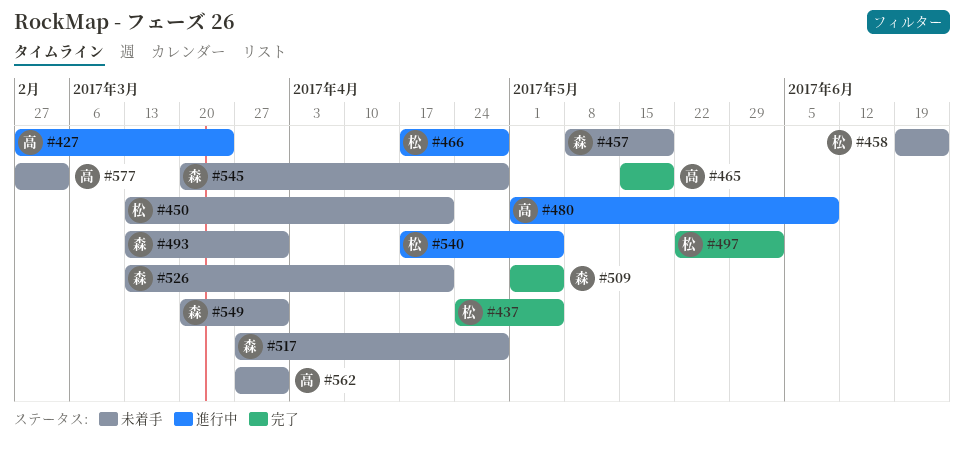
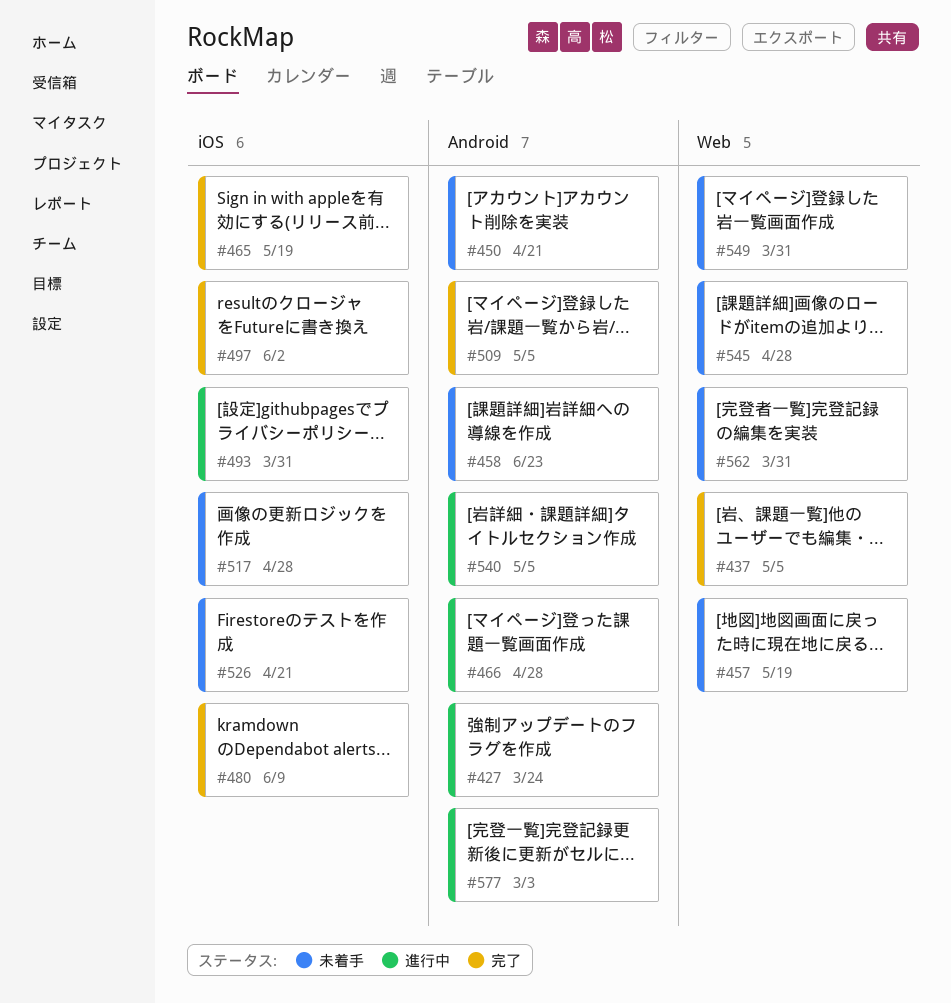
#480, status: 進行中 -> 完了
#493, status: 未着手 -> 進行中
#577, status: 未着手 -> 進行中

